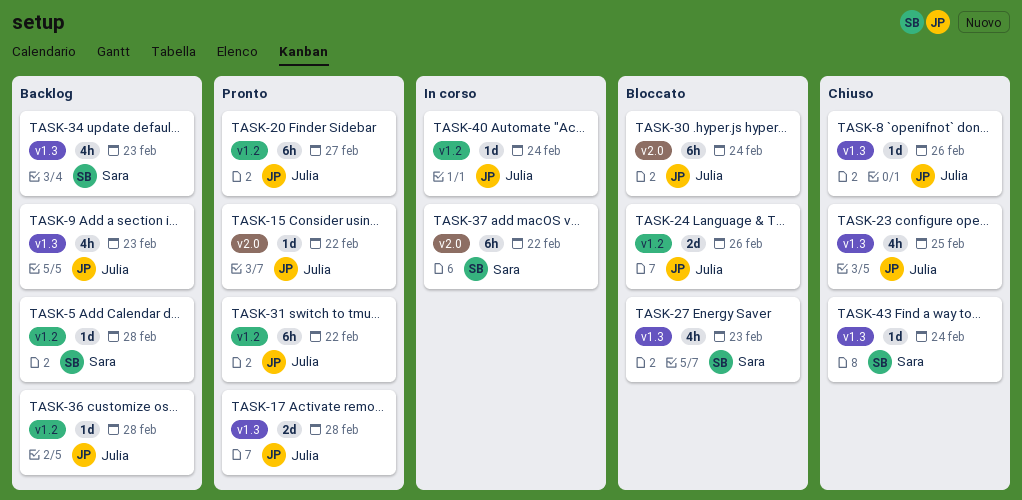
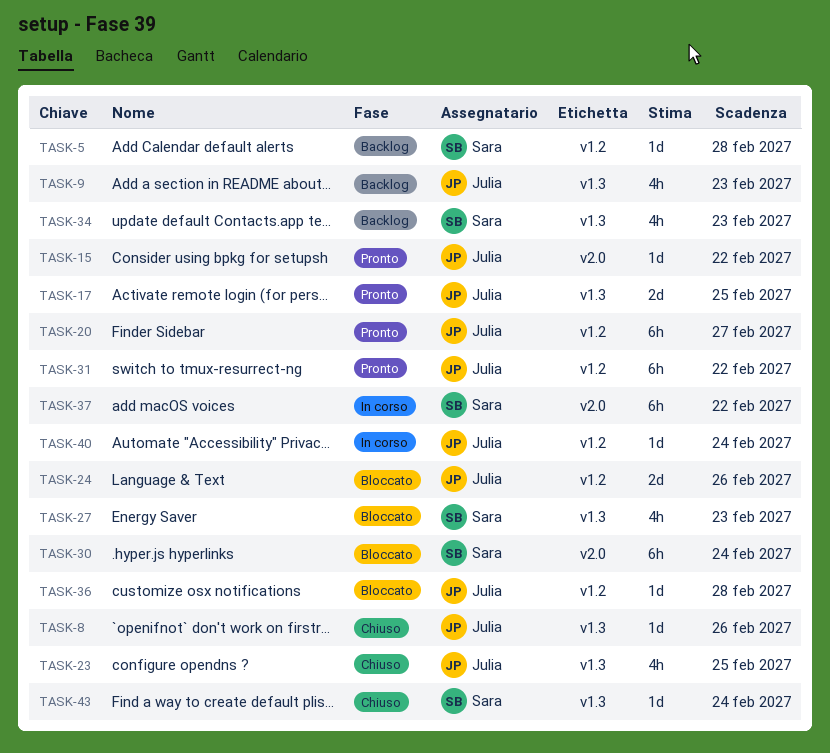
TASK-17, due: Feb 28 -> Feb 25
TASK-30, owner: Julia -> Sara
TASK-36, status: Backlog -> Bloccato

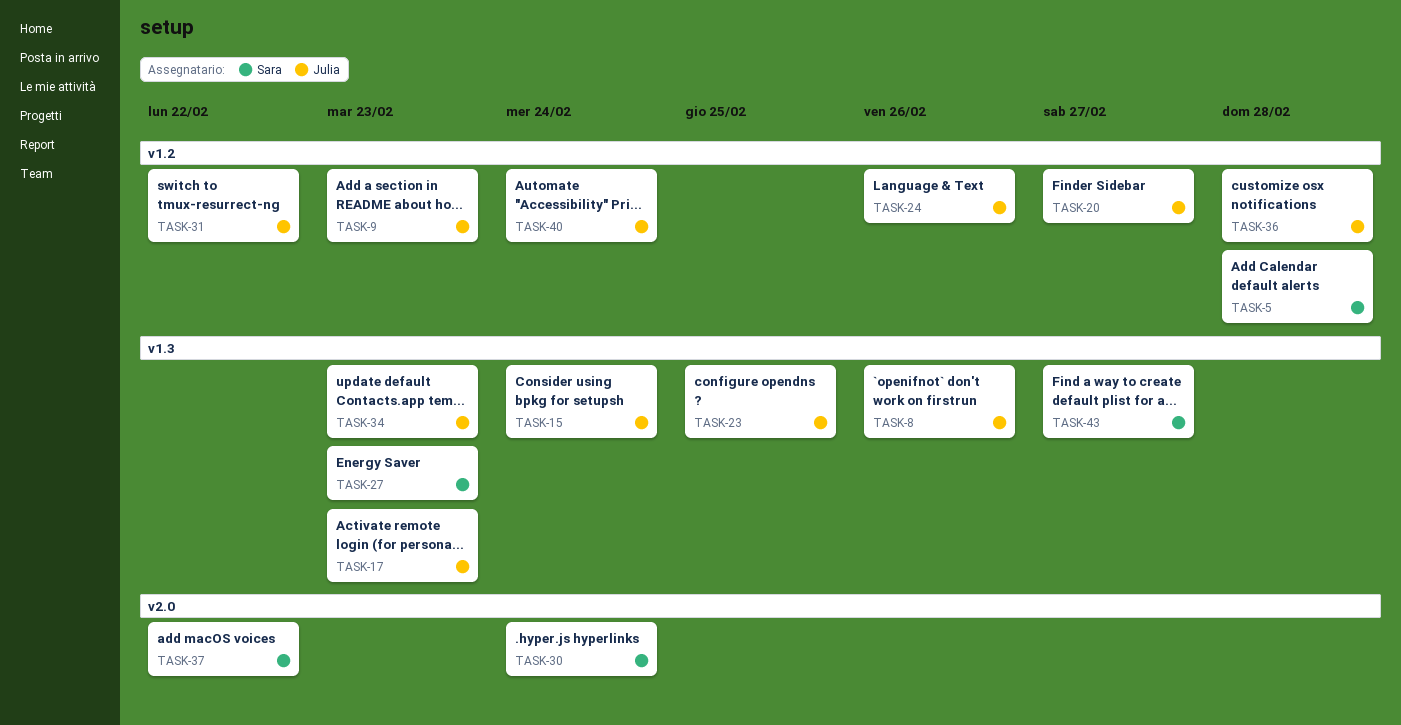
TASK-9, label: v1.3 -> v1.2
TASK-15, label: v2.0 -> v1.3
TASK-15, due: Feb 22 -> Feb 24
TASK-17, due: Feb 25 -> Feb 23
TASK-34, owner: Sara -> Julia
TASK-43, due: Feb 24 -> Feb 27

